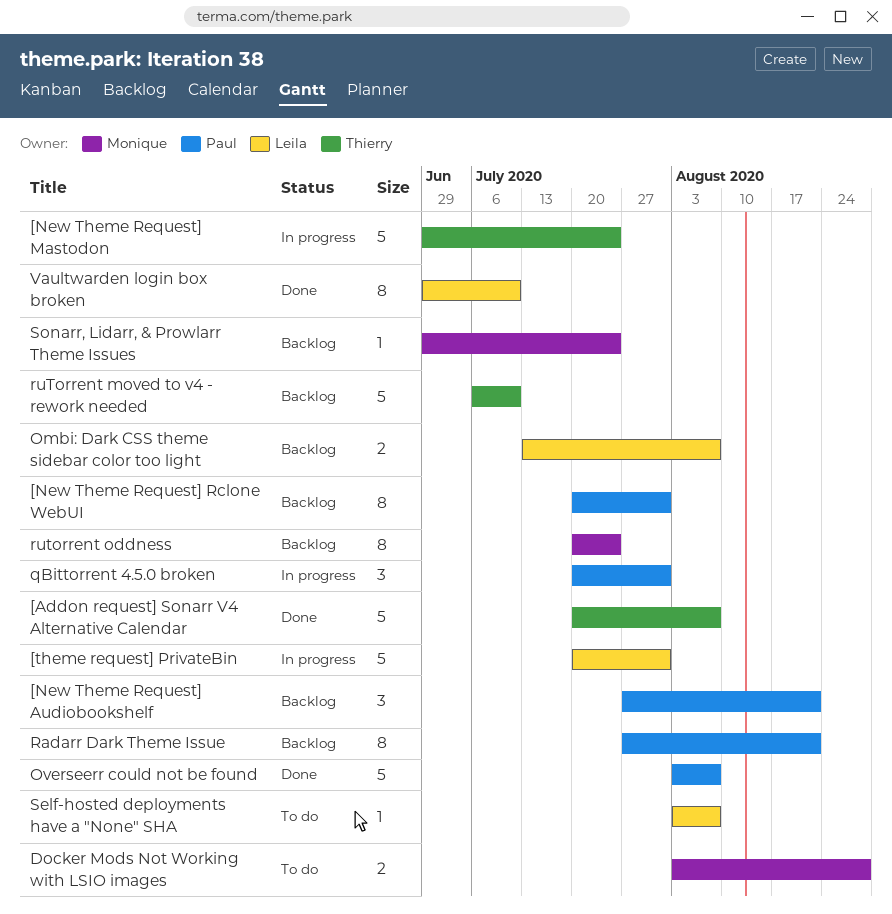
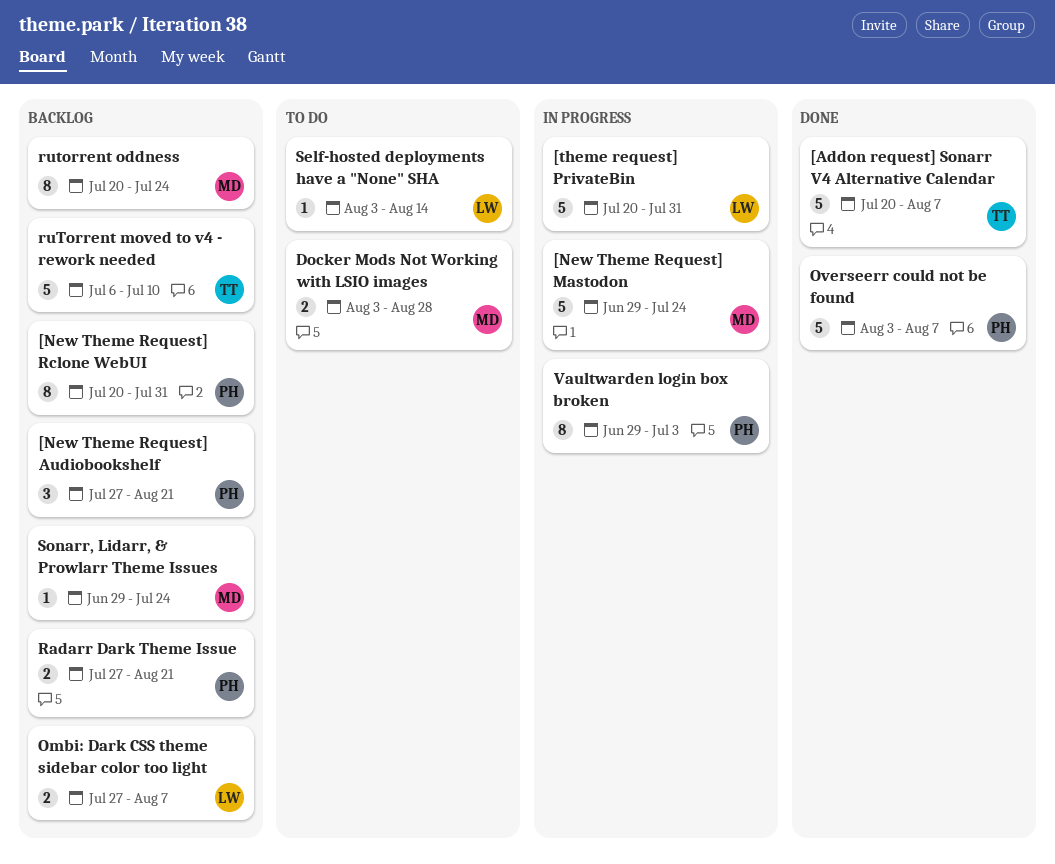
[New Theme Request] Mastodon, owner: Thierry -> Monique
Ombi: Dark CSS theme sidebar color too light, start: Jul 13 -> Jul 27
qBittorrent 4.5.0 broken: present -> none
Radarr Dark Theme Issue, estimate: 8 -> 2
Self-hosted deployments have a "None" SHA, due: Aug 7 -> Aug 14
Vaultwarden login box broken, status: Done -> In progress
Vaultwarden login box broken, owner: Leila -> Paul
Vaultwarden login box broken, due: Jul 10 -> Jul 3

